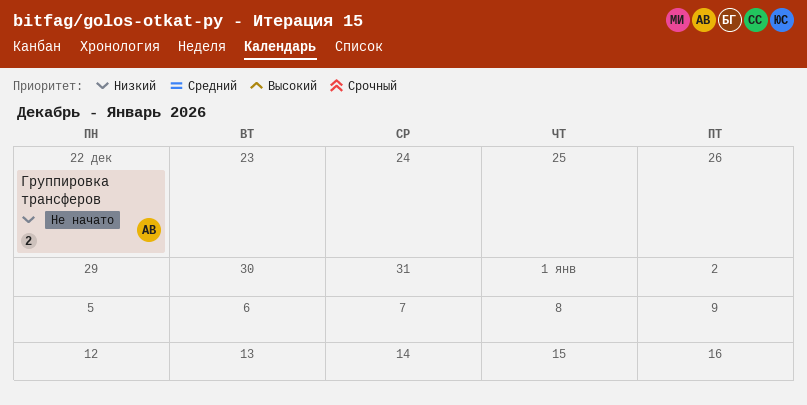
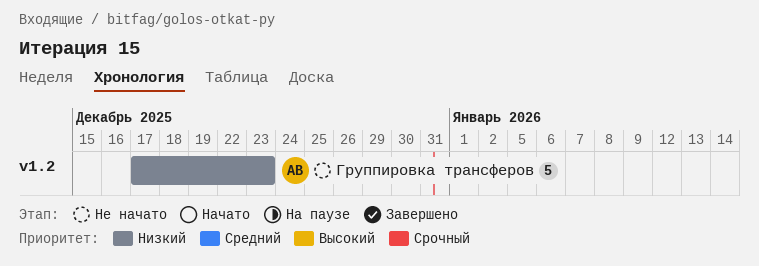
Группировка трансферов, estimate: 2 -> 5
Группировка трансферов, due: Dec 22 -> Dec 23

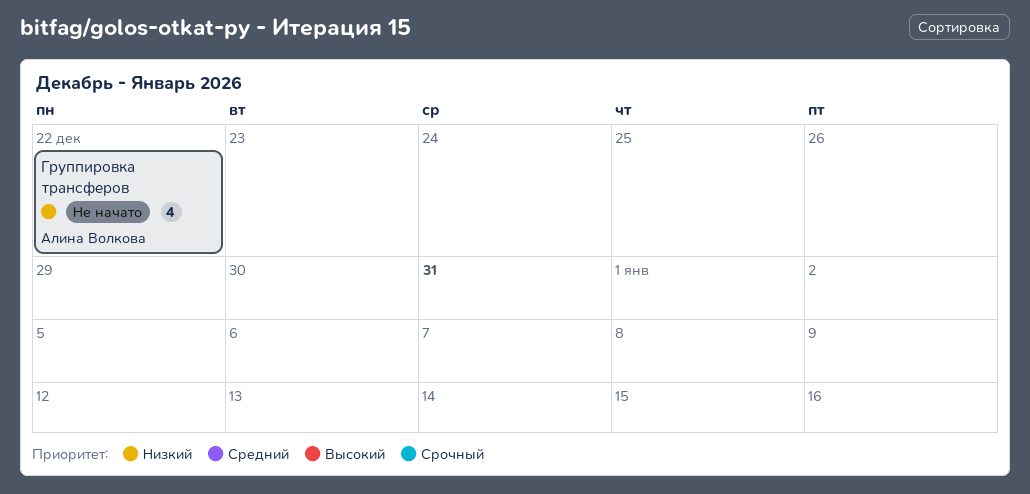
Группировка трансферов, estimate: 5 -> 4
Группировка трансферов, due: Dec 23 -> Dec 22

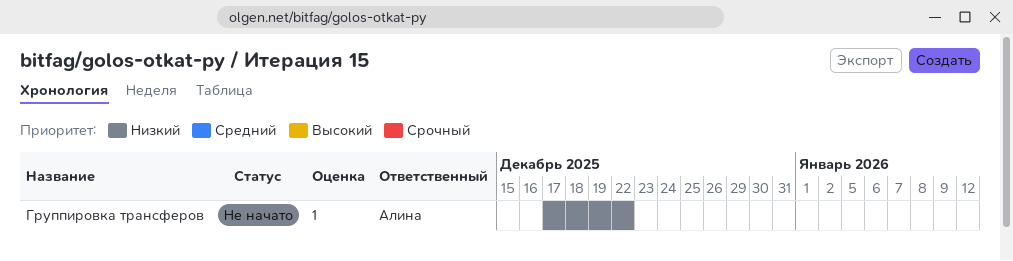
Группировка трансферов, estimate: 4 -> 1

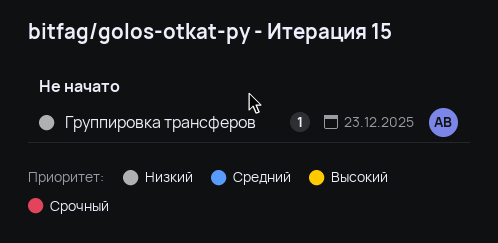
Группировка трансферов, due: Dec 22 -> Dec 23

